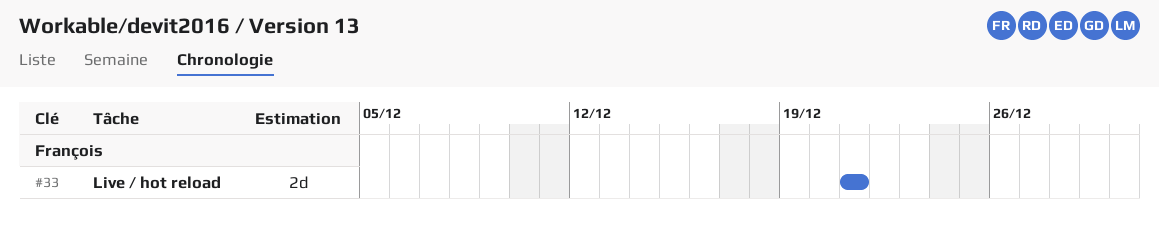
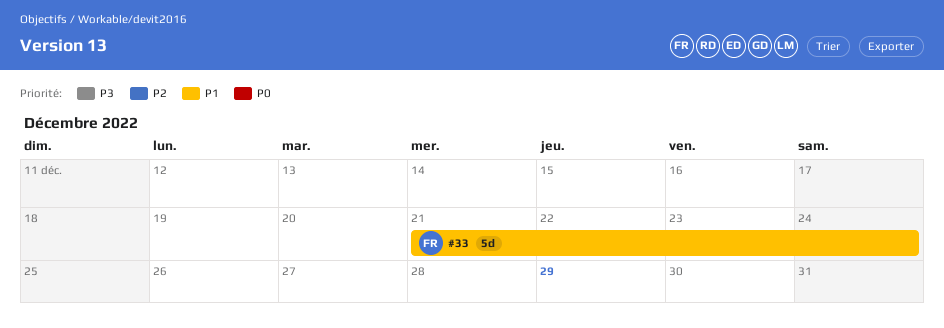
#33, estimate: 2d -> 5d
#33, due: Dec 21 -> Dec 24

